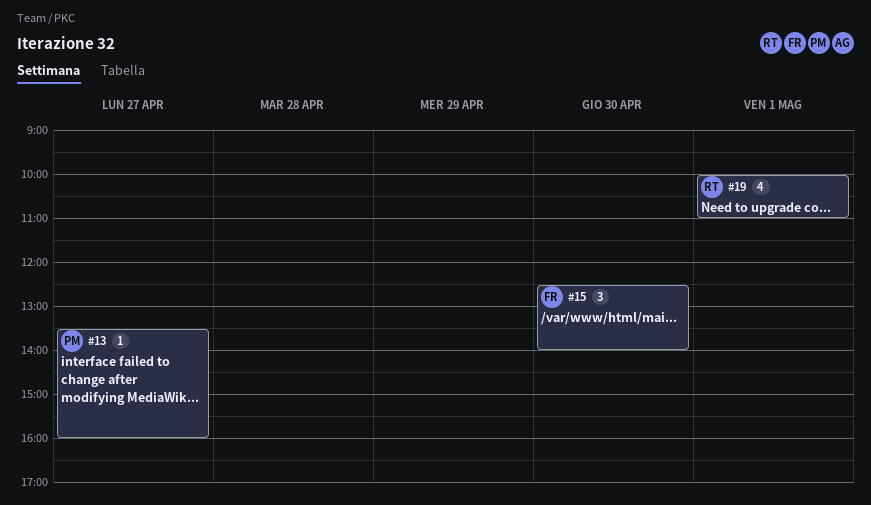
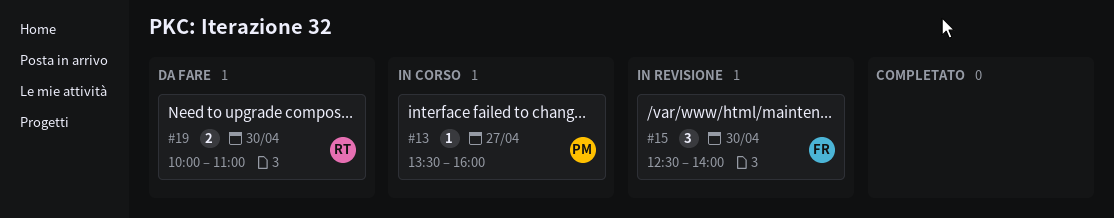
#19, estimate: 4 -> 2
#19, day: May 1 -> Apr 30

